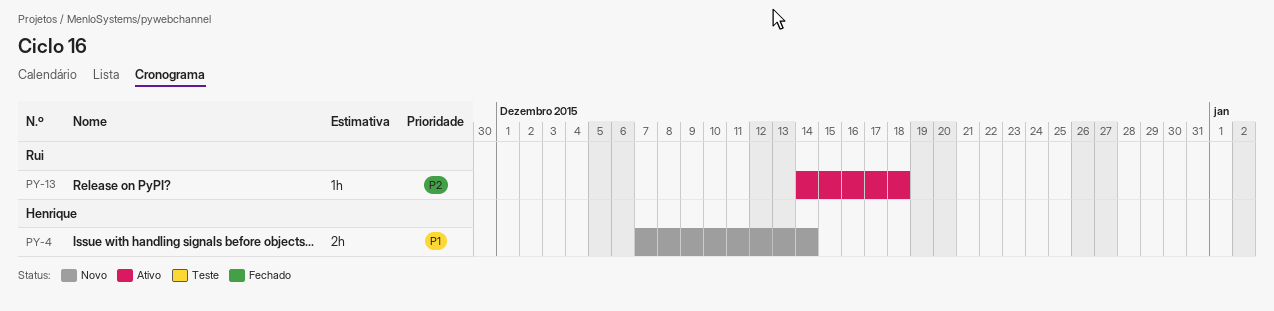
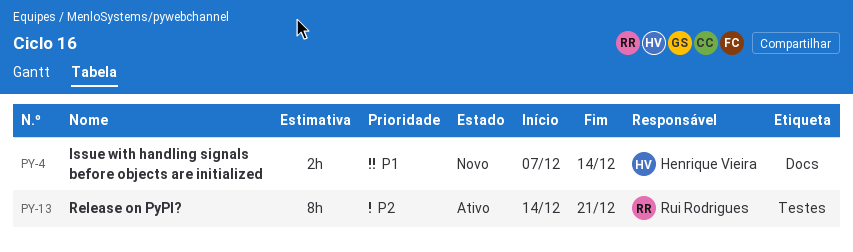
PY-13, estimate: 1h -> 8h
PY-13, due: Dec 18 -> Dec 21

